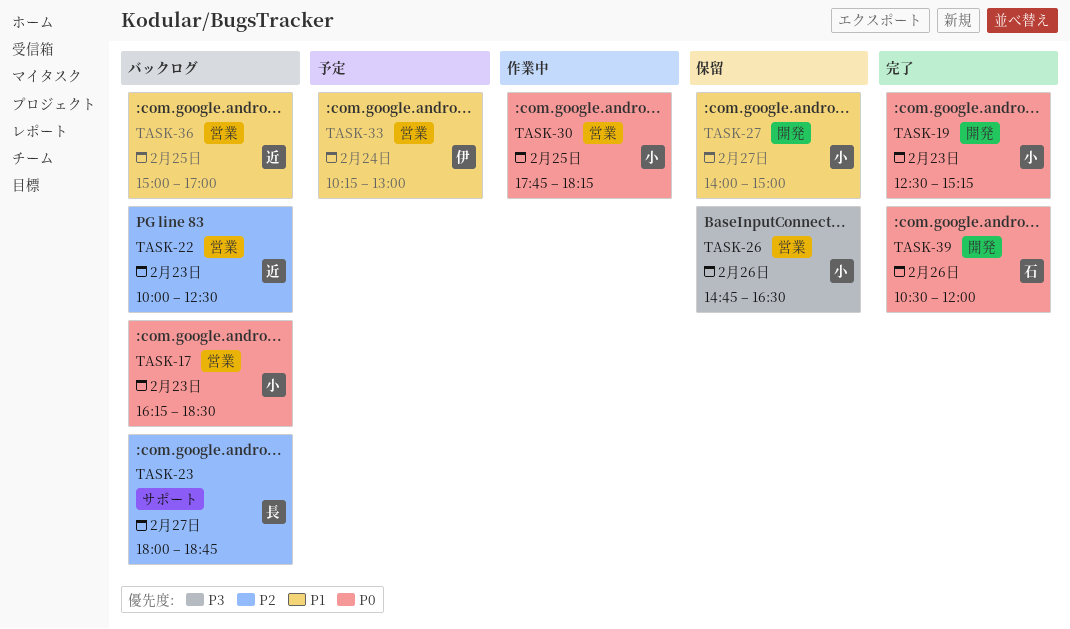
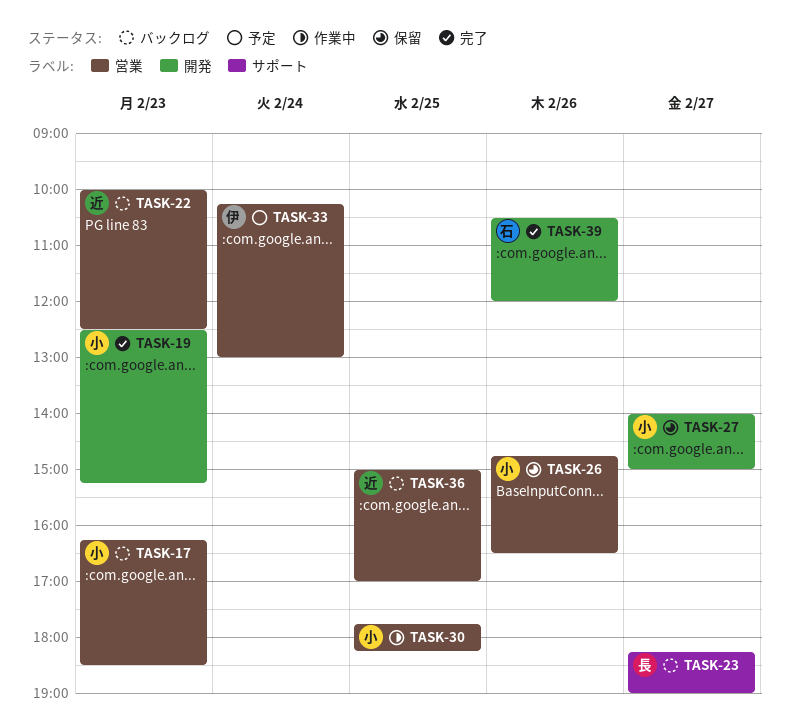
TASK-23, begins: 18:00 -> 18:15
TASK-23, ends: 18:45 -> 19:00

